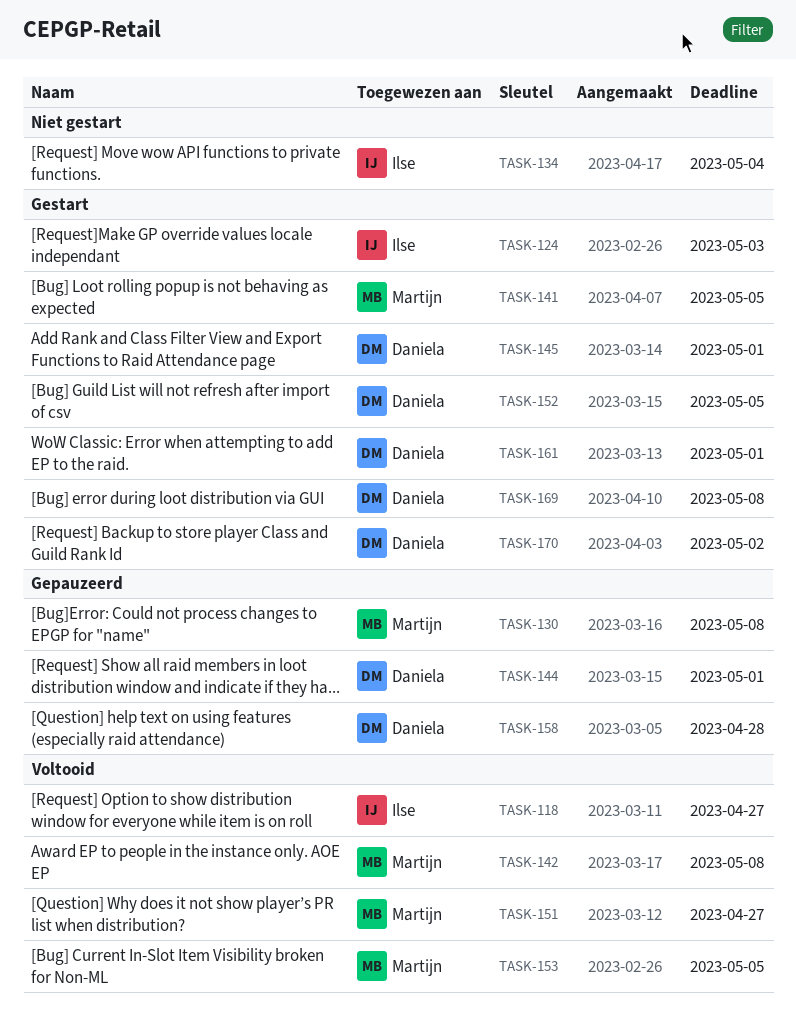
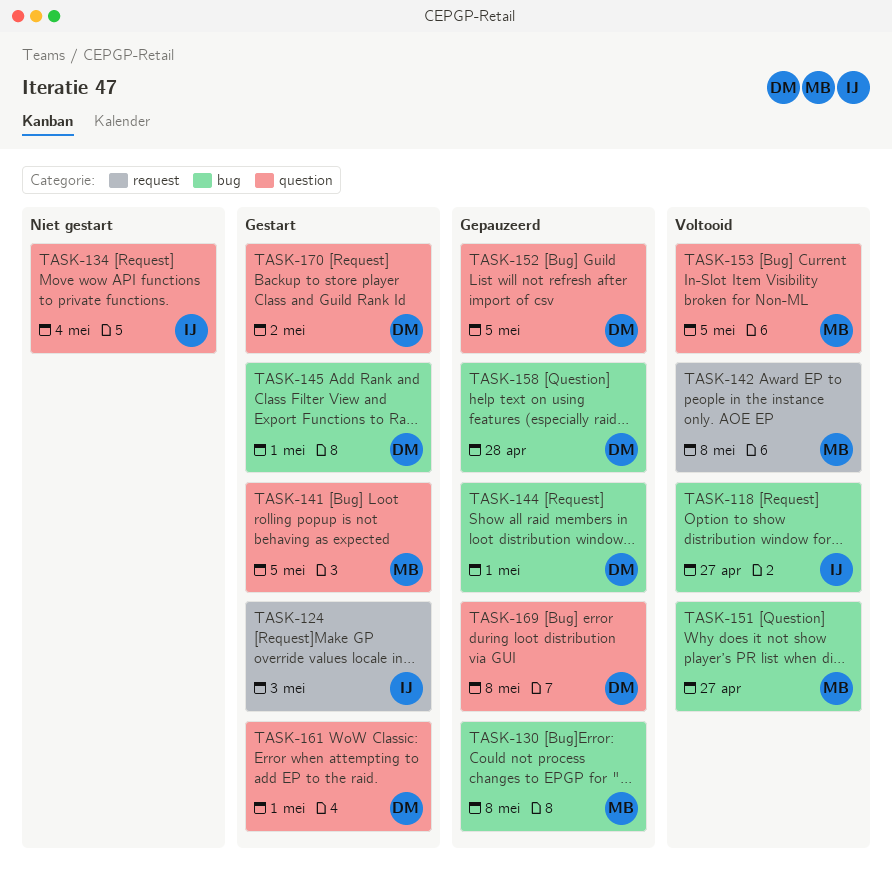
TASK-152, status: Gestart -> Gepauzeerd
TASK-169, status: Gestart -> Gepauzeerd

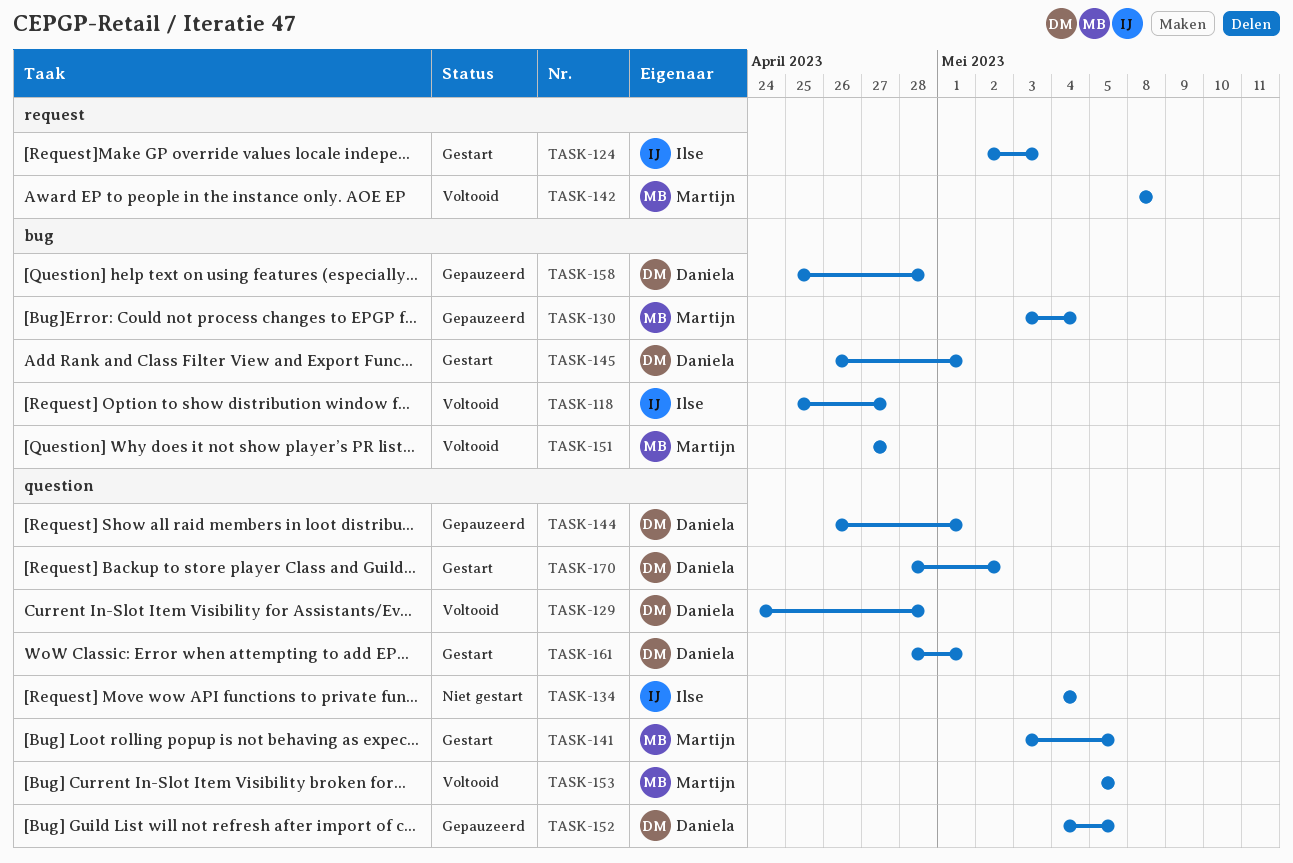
TASK-129: none -> present
TASK-130, due: May 8 -> May 4
TASK-144, label: bug -> question
TASK-169: present -> none

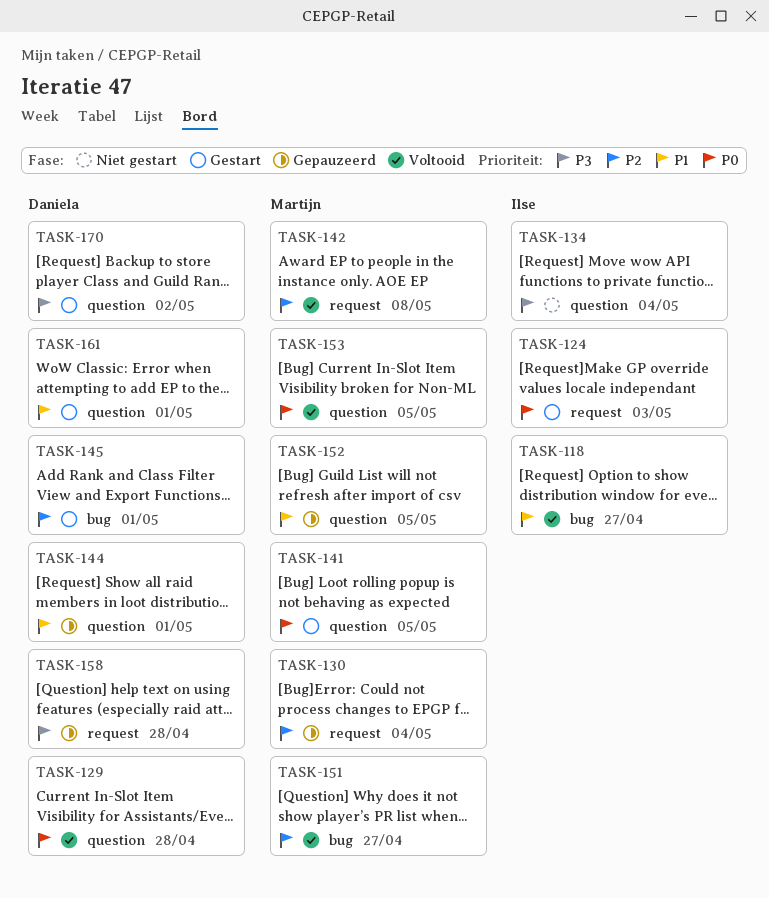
TASK-130, label: bug -> request
TASK-152, owner: Daniela -> Martijn
TASK-158, label: bug -> request

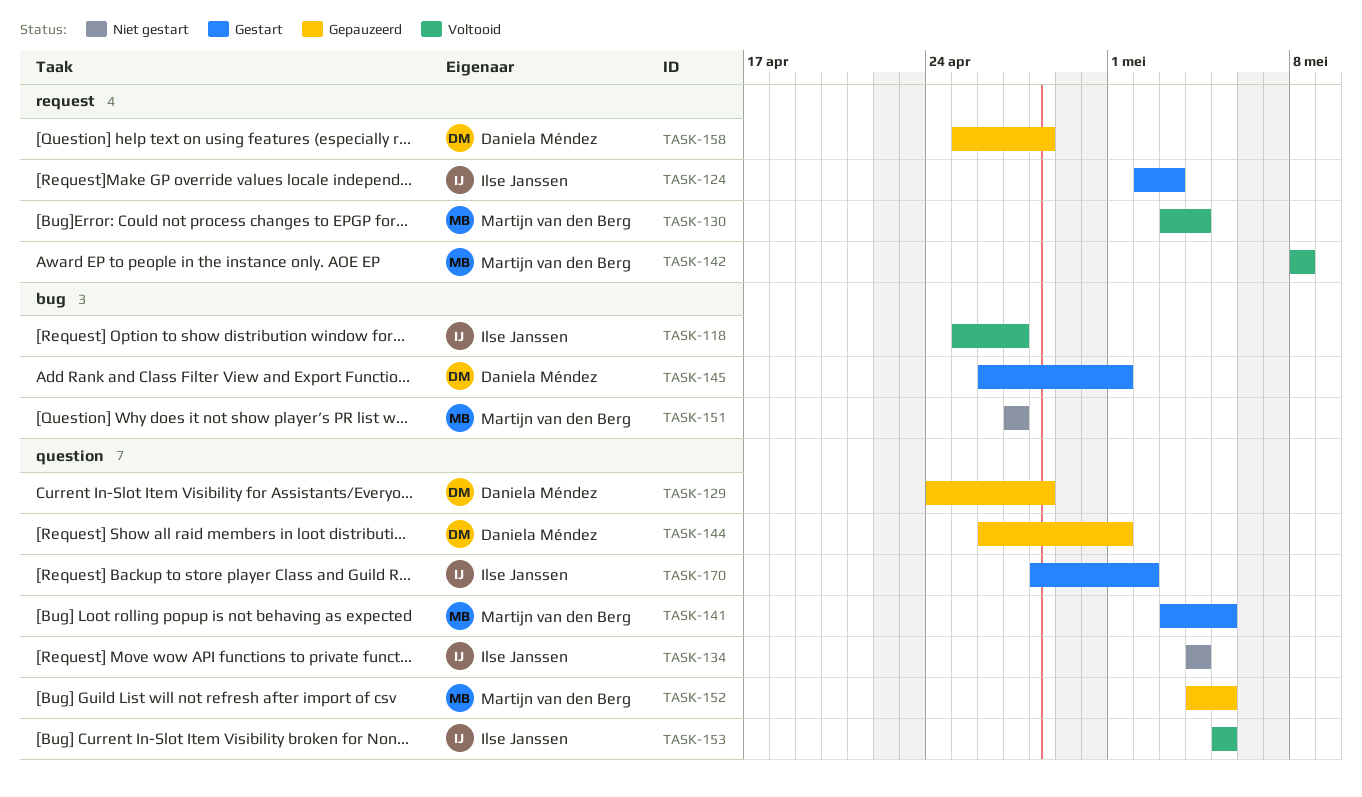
TASK-129, status: Voltooid -> Gepauzeerd
TASK-130, status: Gepauzeerd -> Voltooid
TASK-151, status: Voltooid -> Niet gestart
TASK-153, owner: Martijn van den Berg -> Ilse Janssen
TASK-161: present -> none
TASK-170, owner: Daniela Méndez -> Ilse Janssen

